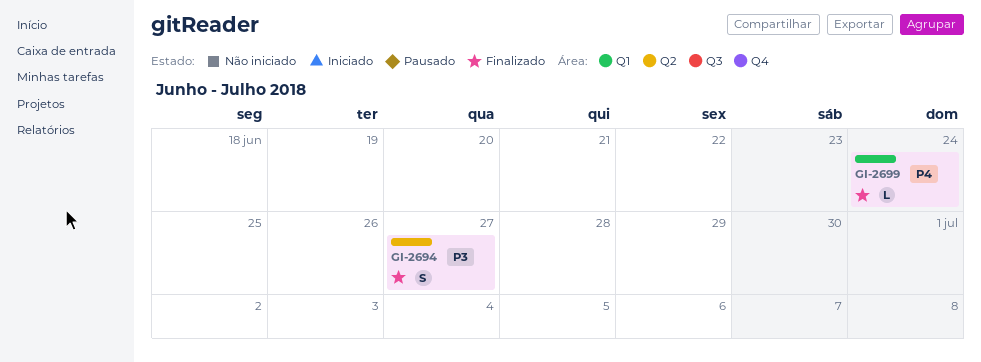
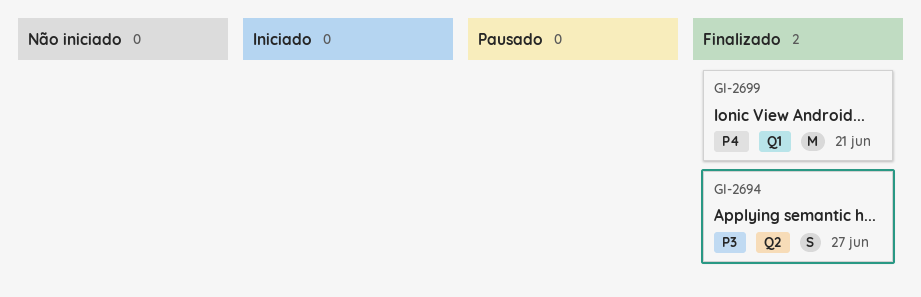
GI-2699, estimate: L -> M
GI-2699, due: Jun 24 -> Jun 21

